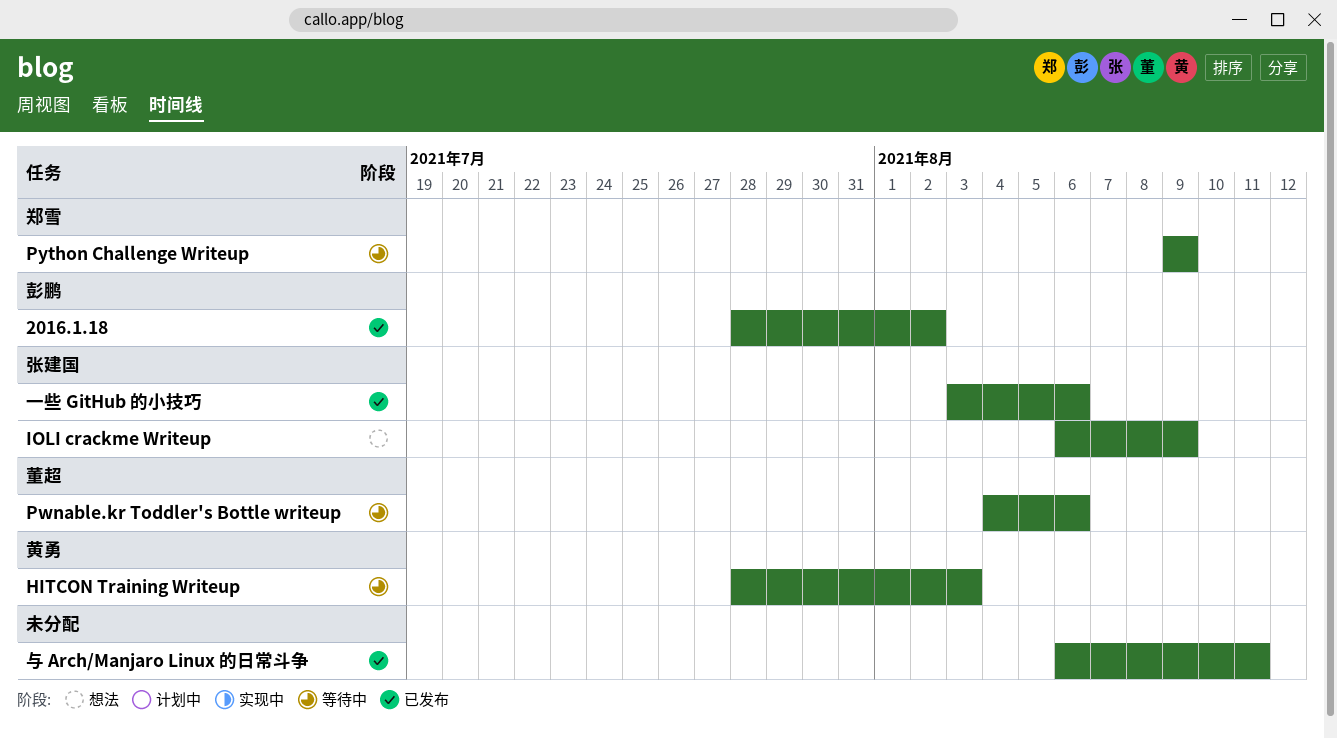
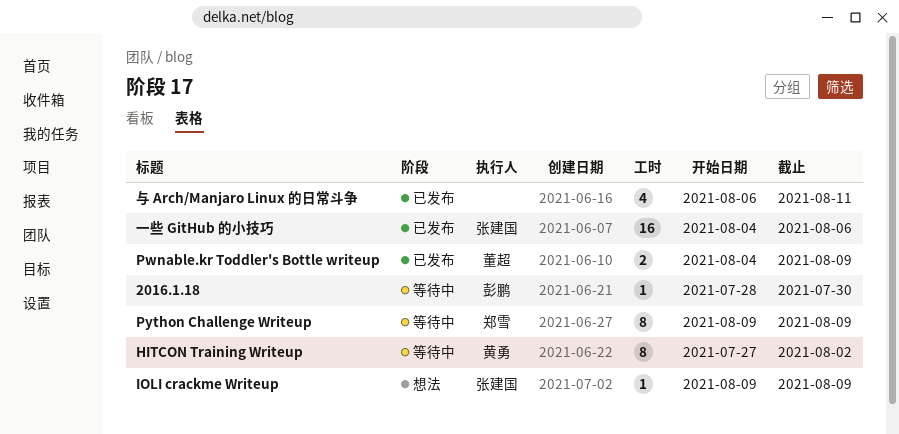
2016.1.18, status: 已发布 -> 等待中
2016.1.18, due: Aug 2 -> Jul 30
HITCON Training Writeup, start: Jul 28 -> Jul 27
HITCON Training Writeup, due: Aug 3 -> Aug 2
IOLI crackme Writeup, start: Aug 6 -> Aug 9
Pwnable.kr Toddler's Bottle writeup, status: 等待中 -> 已发布
Pwnable.kr Toddler's Bottle writeup, due: Aug 6 -> Aug 9
一些 GitHub 的小技巧, start: Aug 3 -> Aug 4

